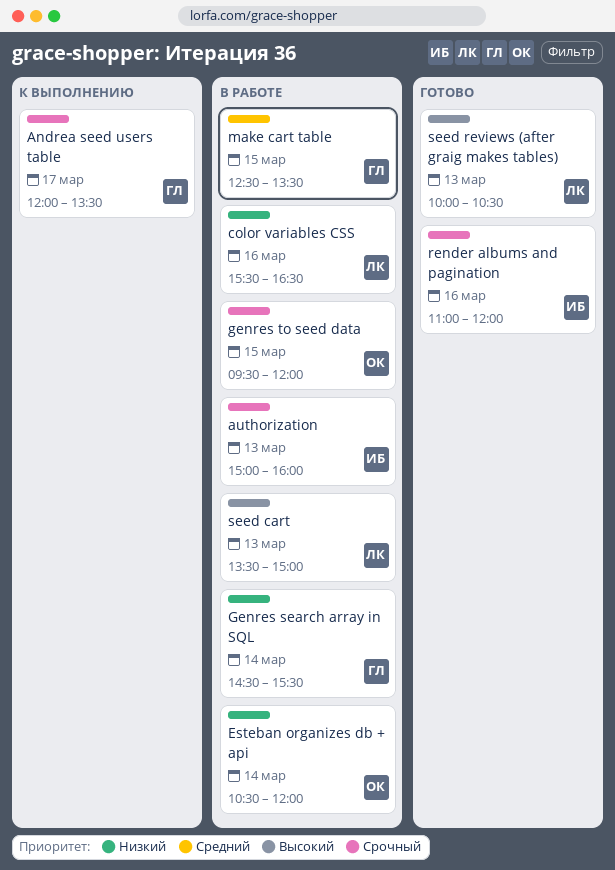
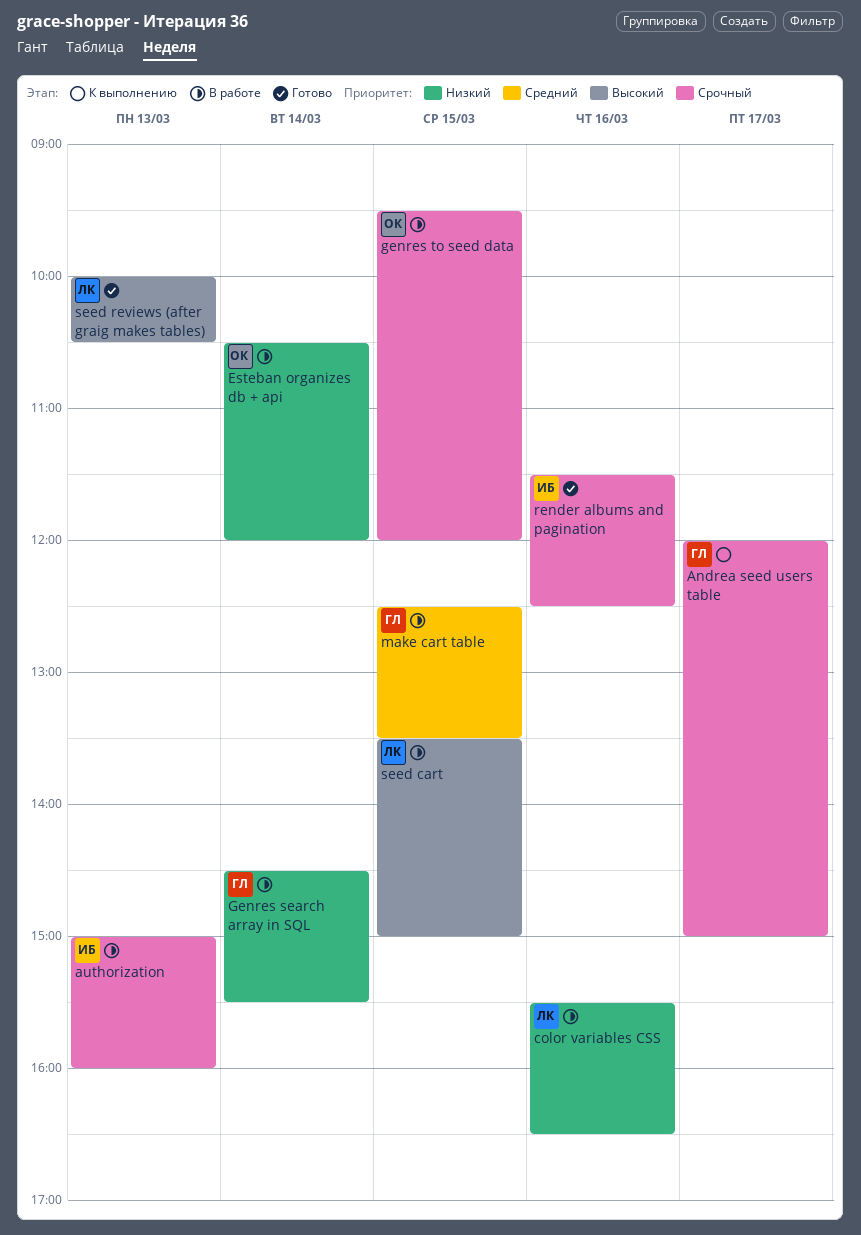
Andrea seed users table, ends: 13:30 -> 15:00
render albums and pagination, begins: 11:00 -> 11:30
render albums and pagination, ends: 12:00 -> 12:30
seed cart, day: Mar 13 -> Mar 15

